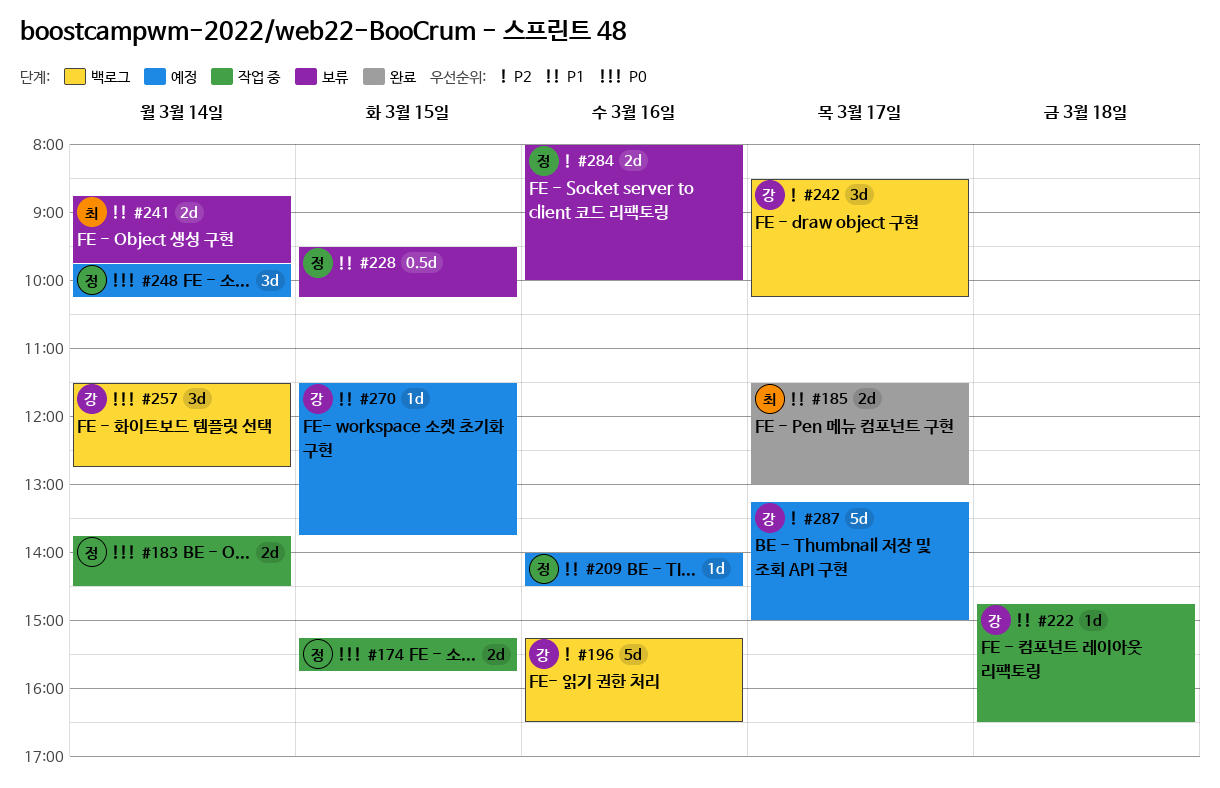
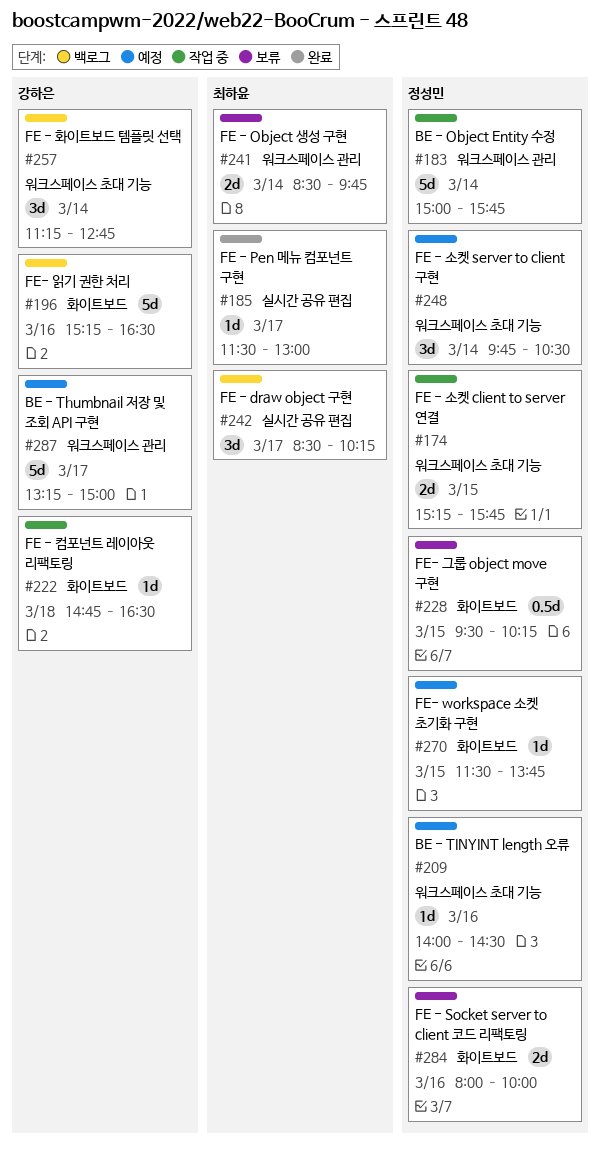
#183, estimate: 2d -> 5d
#183, begins: 13:45 -> 15:00
#183, ends: 14:30 -> 15:45
#185, estimate: 2d -> 1d
#241, begins: 08:45 -> 08:30
#242, owner: 강하은 -> 최하윤
#248, ends: 10:15 -> 10:30
#257, begins: 11:30 -> 11:15
#270, owner: 강하은 -> 정성민

